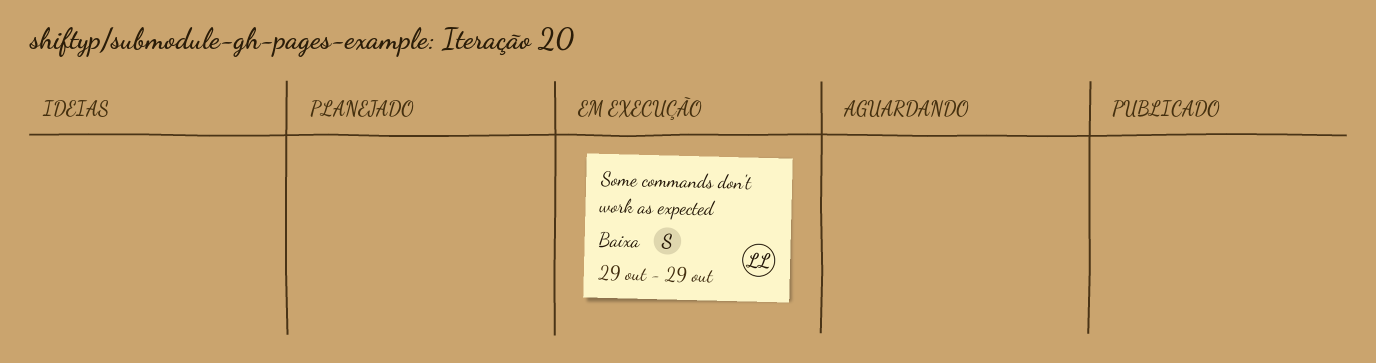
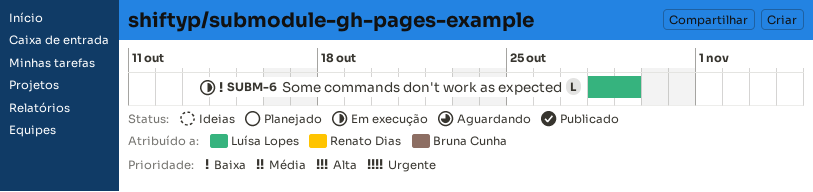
Some commands don't work as expected, estimate: S -> L
Some commands don't work as expected, start: Oct 29 -> Oct 28

